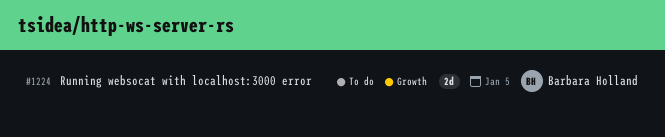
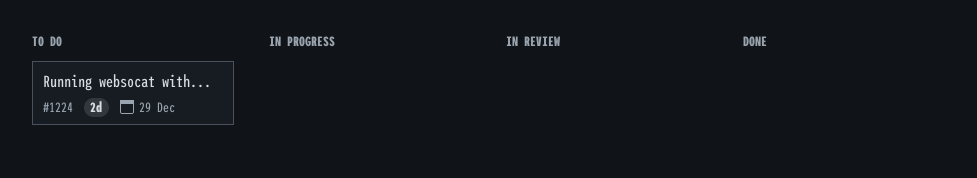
#1224, due: Jan 5 -> Dec 29

